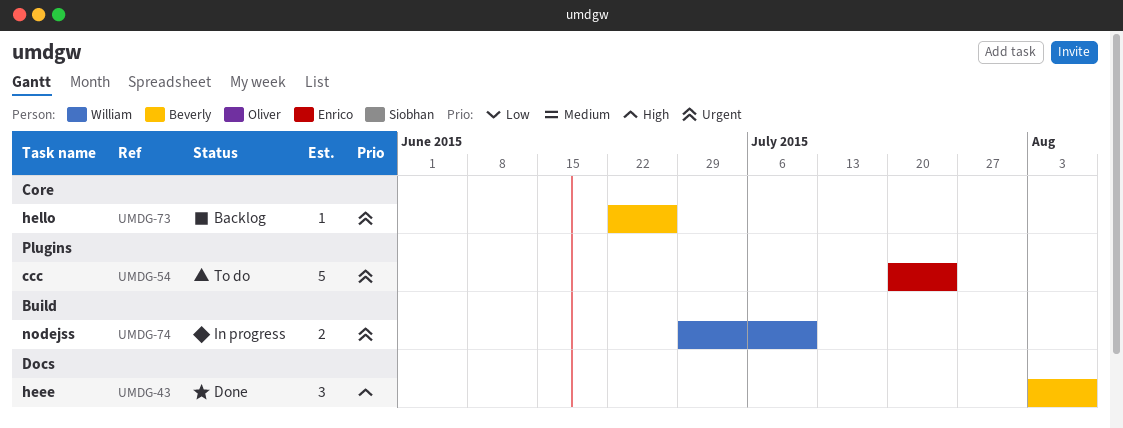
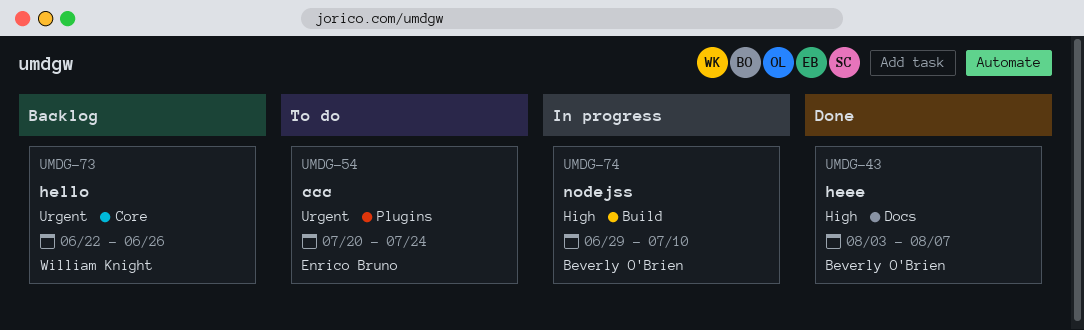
UMDG-73, owner: Beverly O'Brien -> William Knight
UMDG-74, owner: William Knight -> Beverly O'Brien
UMDG-74, priority: Urgent -> High

